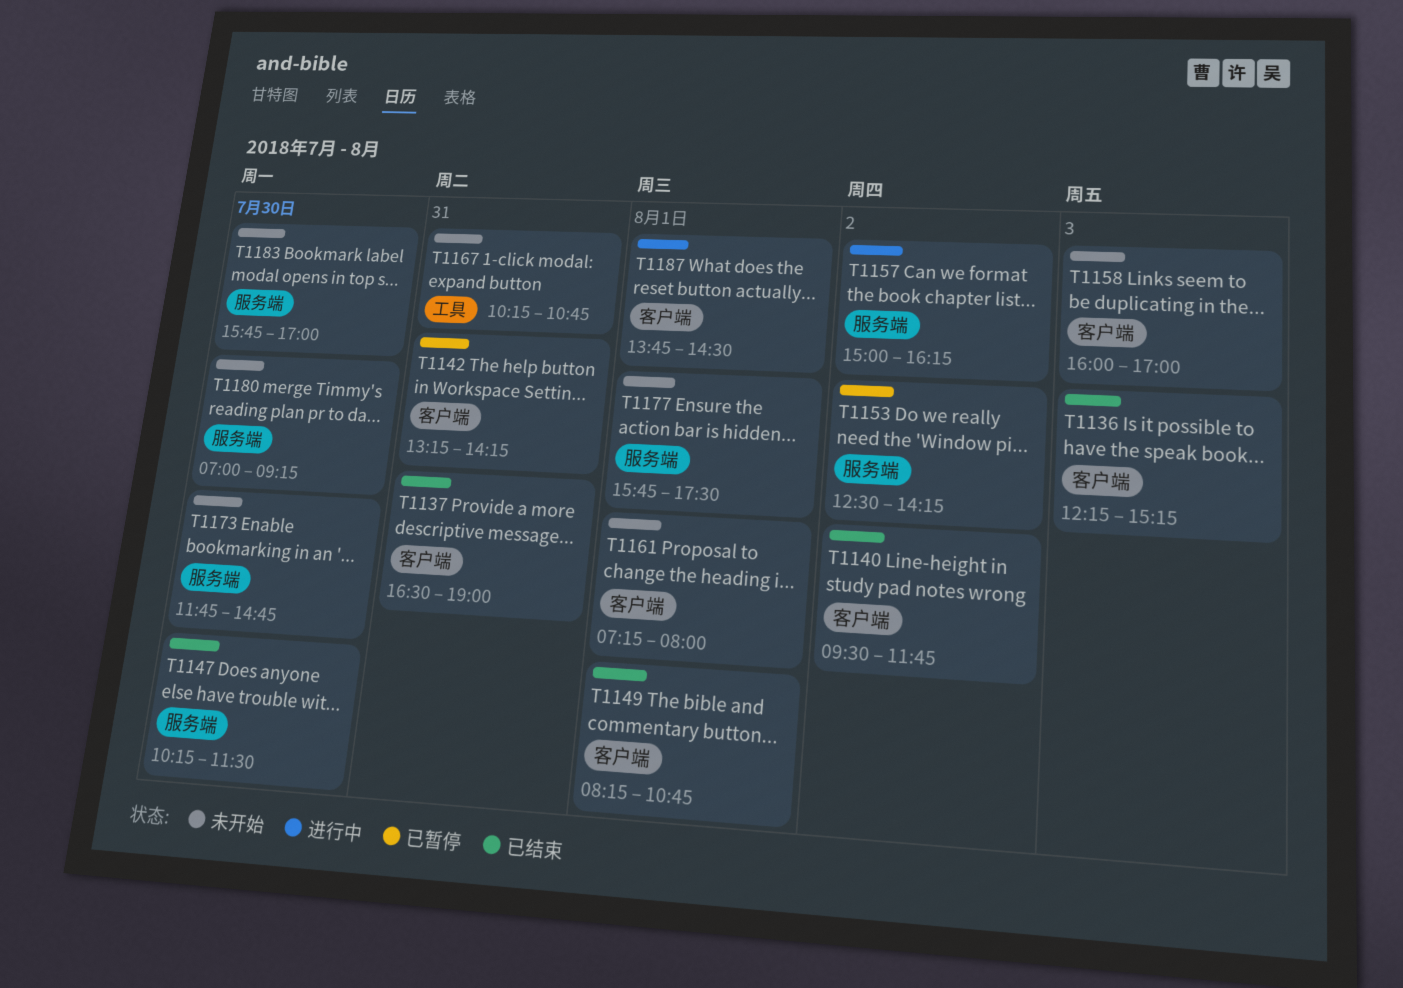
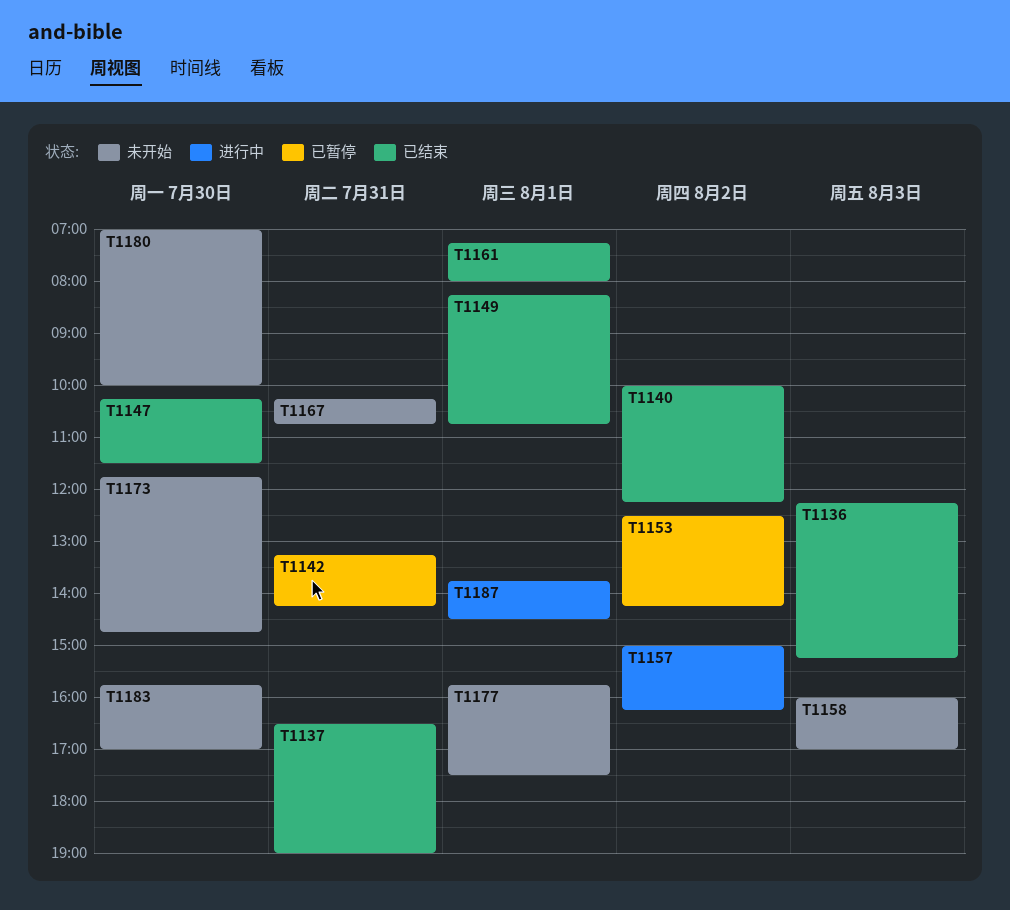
T1140, begins: 09:30 -> 10:00
T1140, ends: 11:45 -> 12:15
T1161, status: 未开始 -> 已结束
T1180, ends: 09:15 -> 10:00

